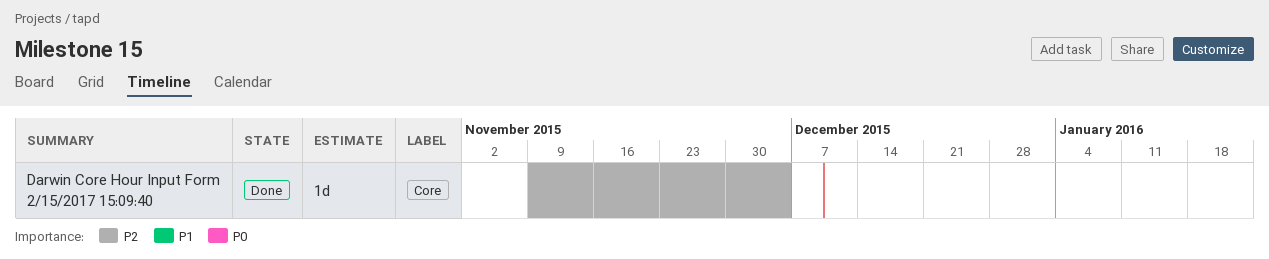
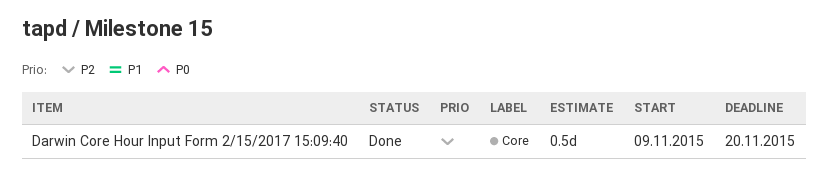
Darwin Core Hour Input Form 2/15/2017 15:09:40, estimate: 1d -> 0.5d
Darwin Core Hour Input Form 2/15/2017 15:09:40, due: Dec 4 -> Nov 20

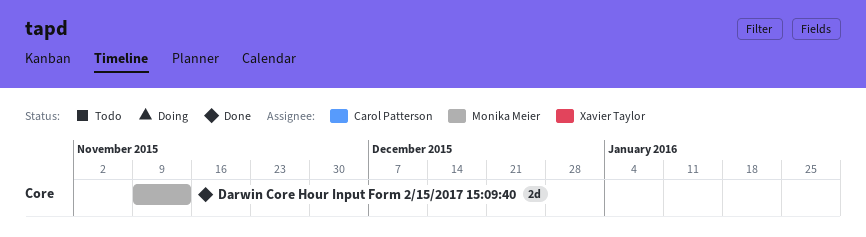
Darwin Core Hour Input Form 2/15/2017 15:09:40, estimate: 0.5d -> 2d
Darwin Core Hour Input Form 2/15/2017 15:09:40, due: Nov 20 -> Nov 13

